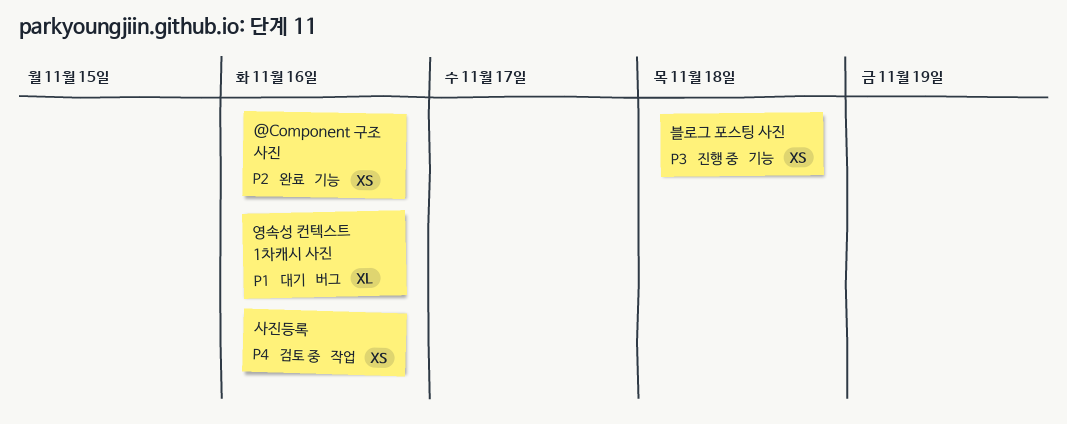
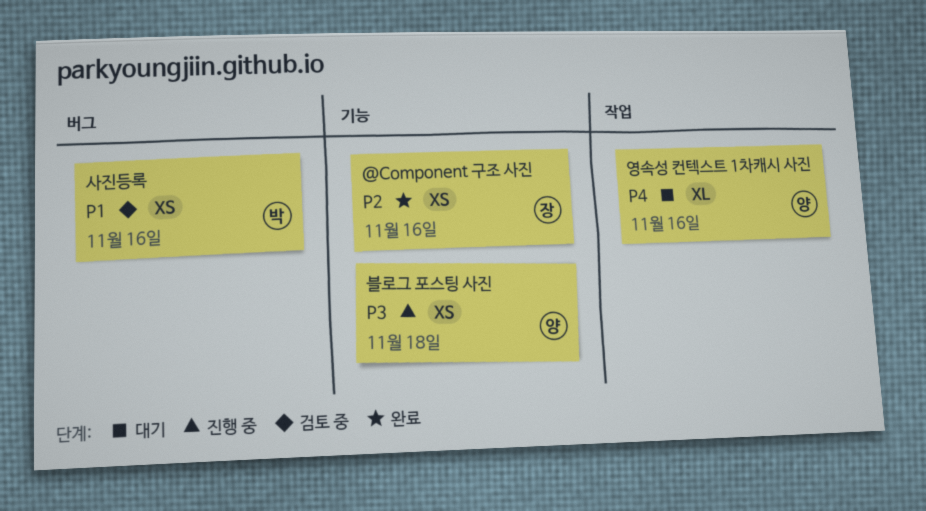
사진등록, priority: P4 -> P1
사진등록, label: 작업 -> 버그
영속성 컨텍스트 1차캐시 사진, priority: P1 -> P4
영속성 컨텍스트 1차캐시 사진, label: 버그 -> 작업

